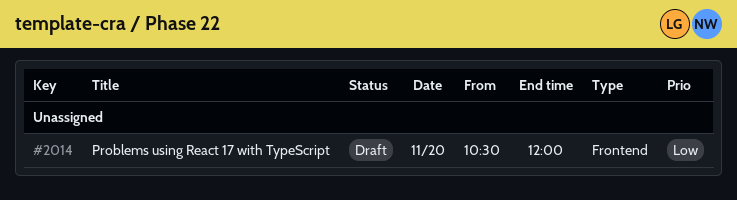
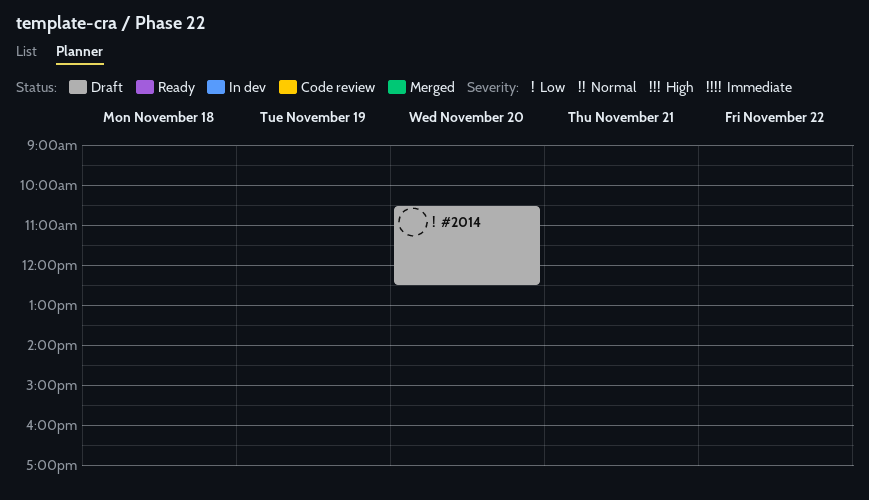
#2014, ends: 12:00 -> 12:30

